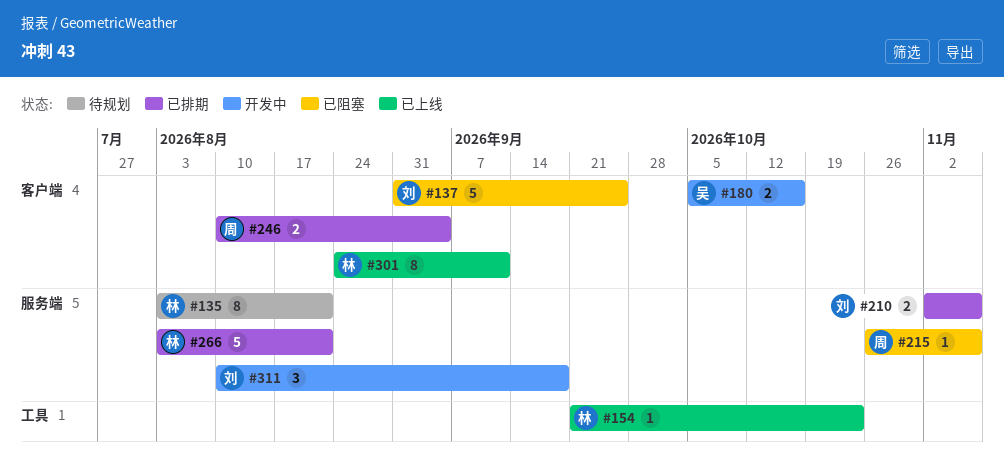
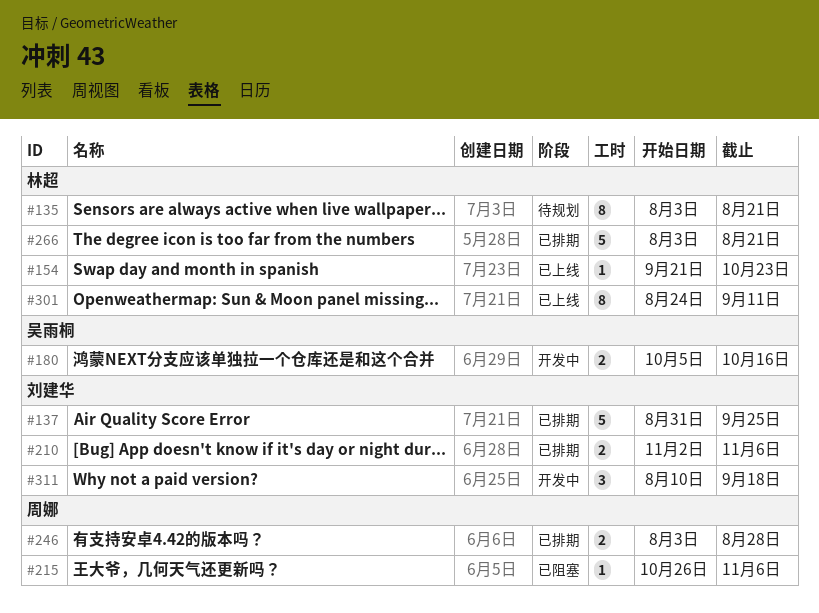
#137, status: 已阻塞 -> 已排期
#246, start: Aug 10 -> Aug 3
#246, due: Sep 4 -> Aug 28

